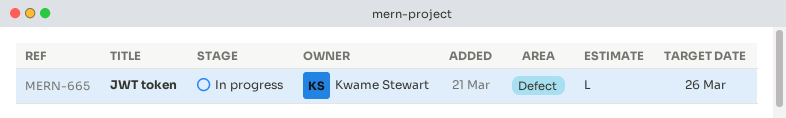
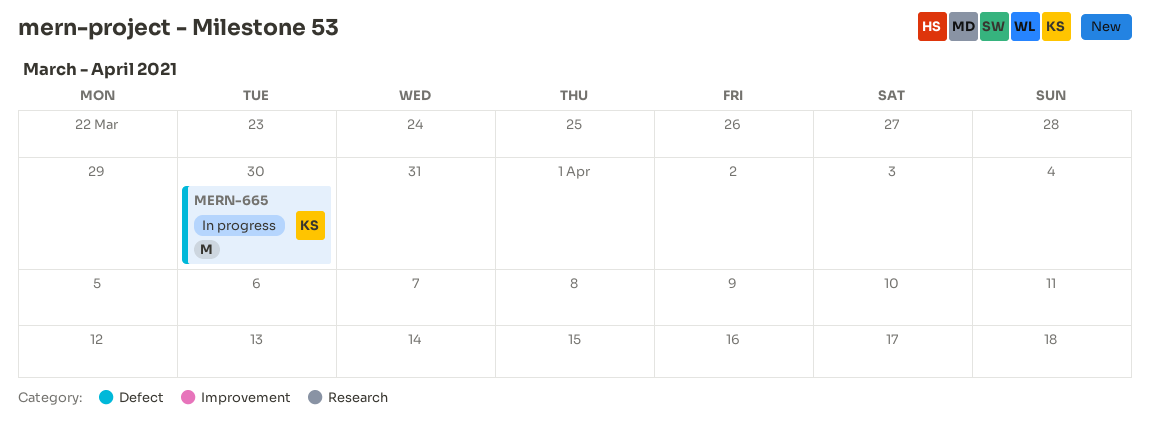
MERN-665, estimate: L -> M
MERN-665, due: Mar 26 -> Mar 30

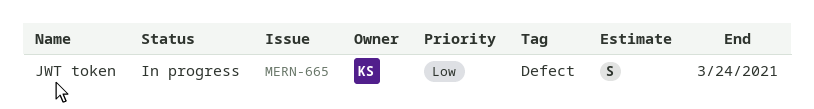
MERN-665, estimate: M -> S
MERN-665, due: Mar 30 -> Mar 24

